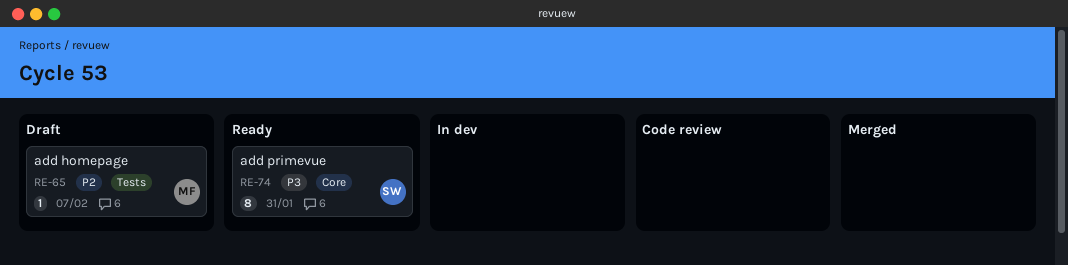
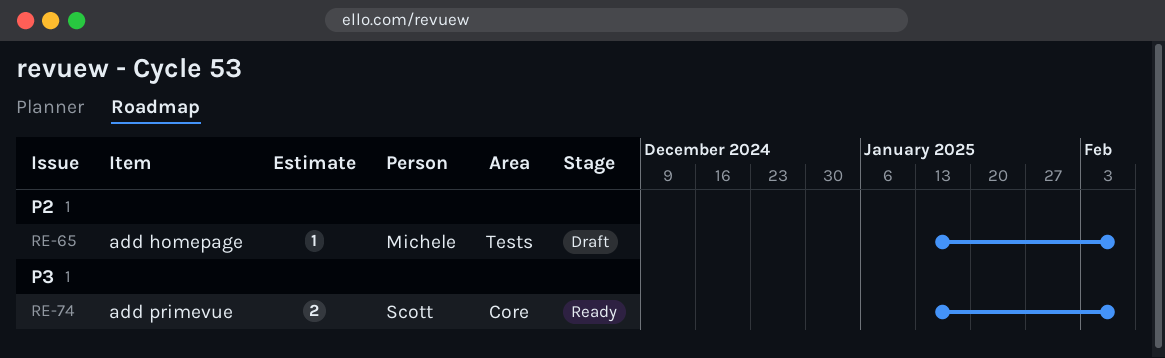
RE-74, estimate: 8 -> 2
RE-74, due: Jan 31 -> Feb 7

